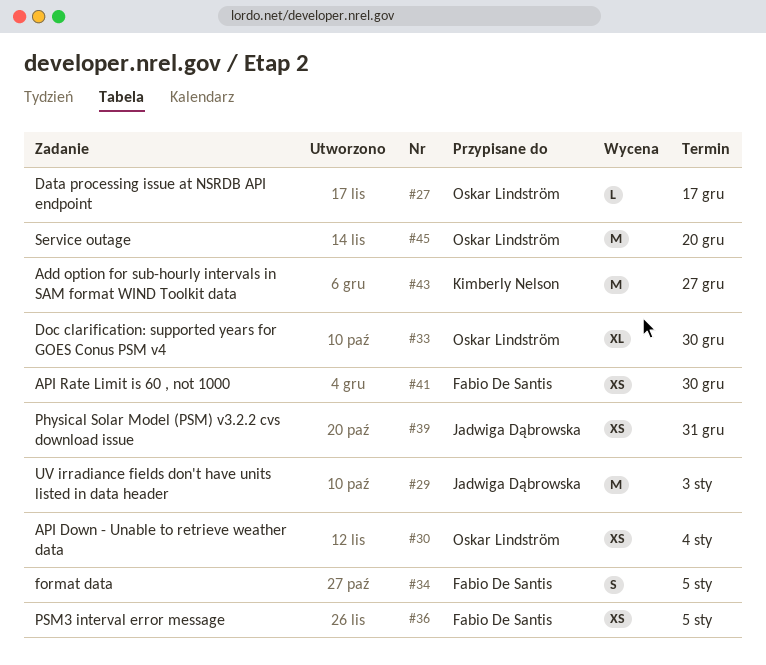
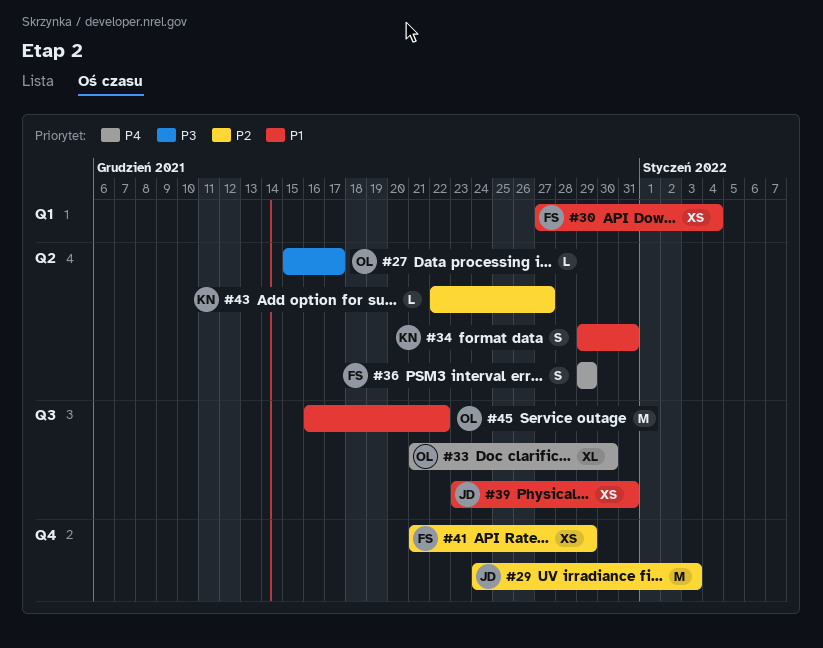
#30, owner: Oskar Lindström -> Fabio De Santis
#34, owner: Fabio De Santis -> Kimberly Nelson
#34, due: Jan 5 -> Dec 31
#36, estimate: XS -> S
#36, due: Jan 5 -> Dec 29
#41, due: Dec 30 -> Dec 29
#43, estimate: M -> L
#45, due: Dec 20 -> Dec 22

